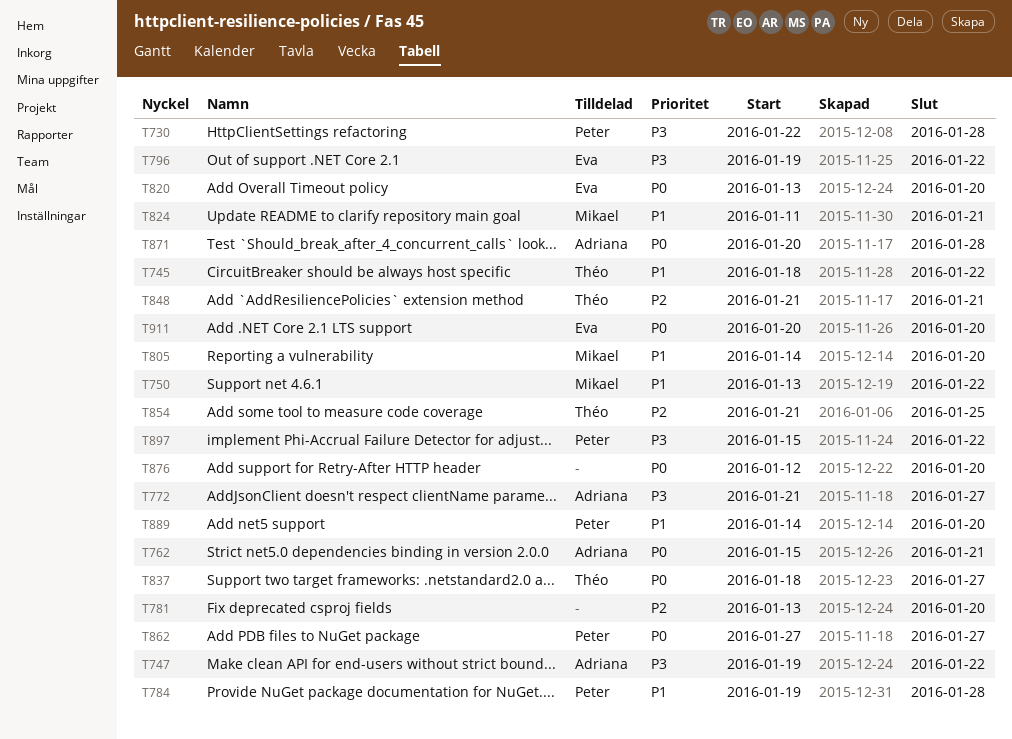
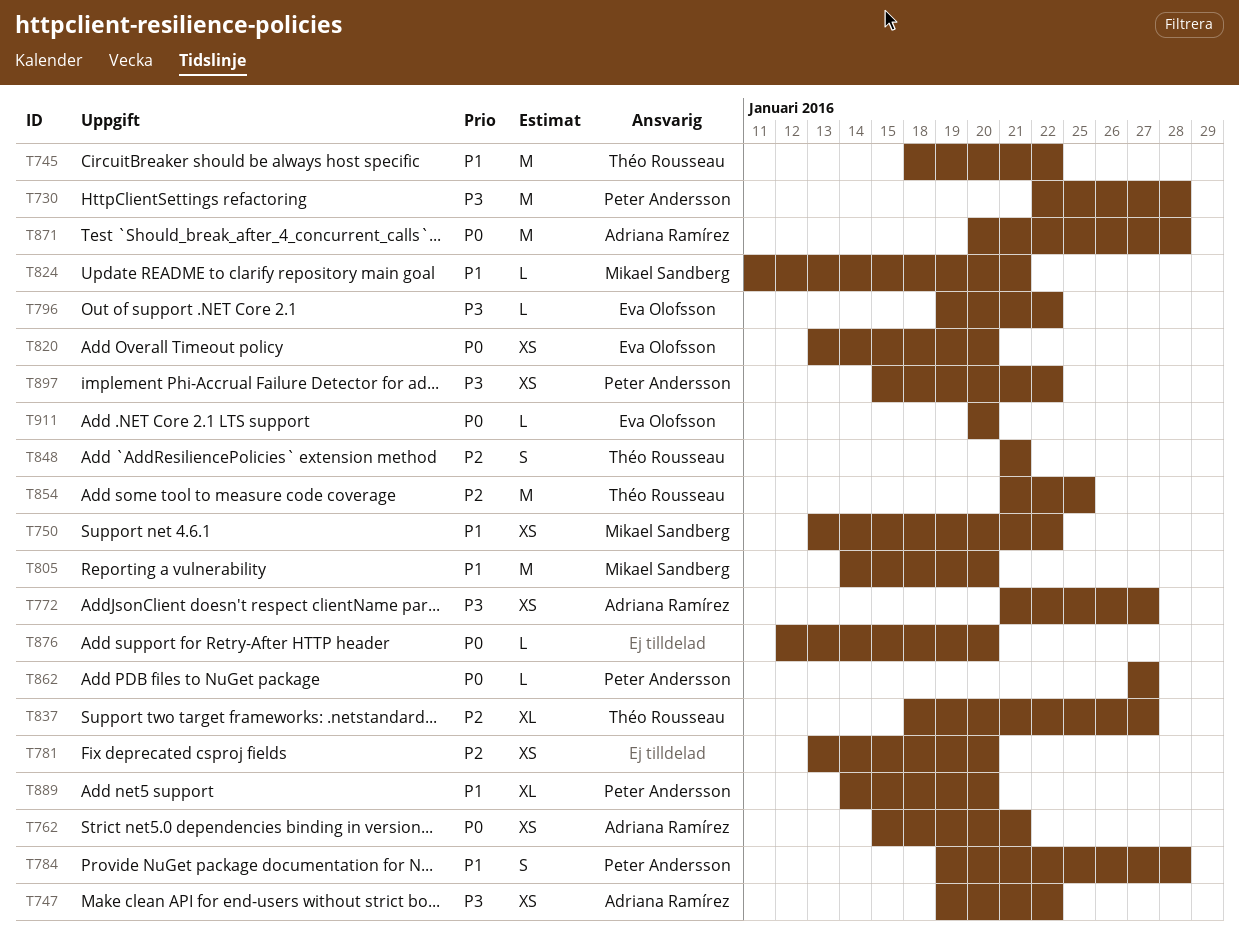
T837, priority: P0 -> P2

